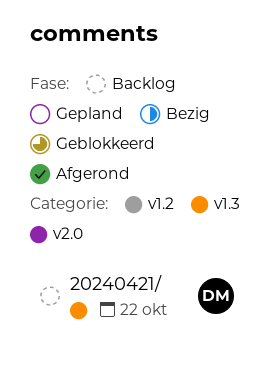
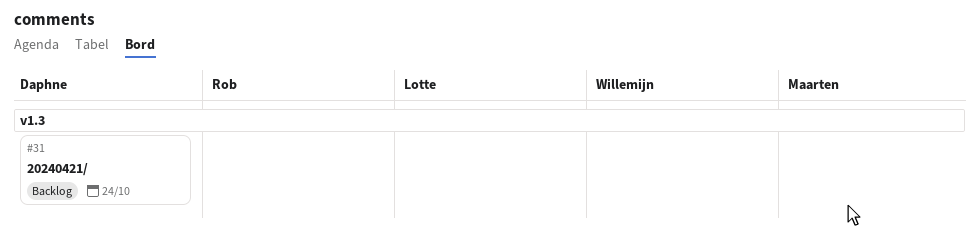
20240421/, due: Oct 22 -> Oct 24

